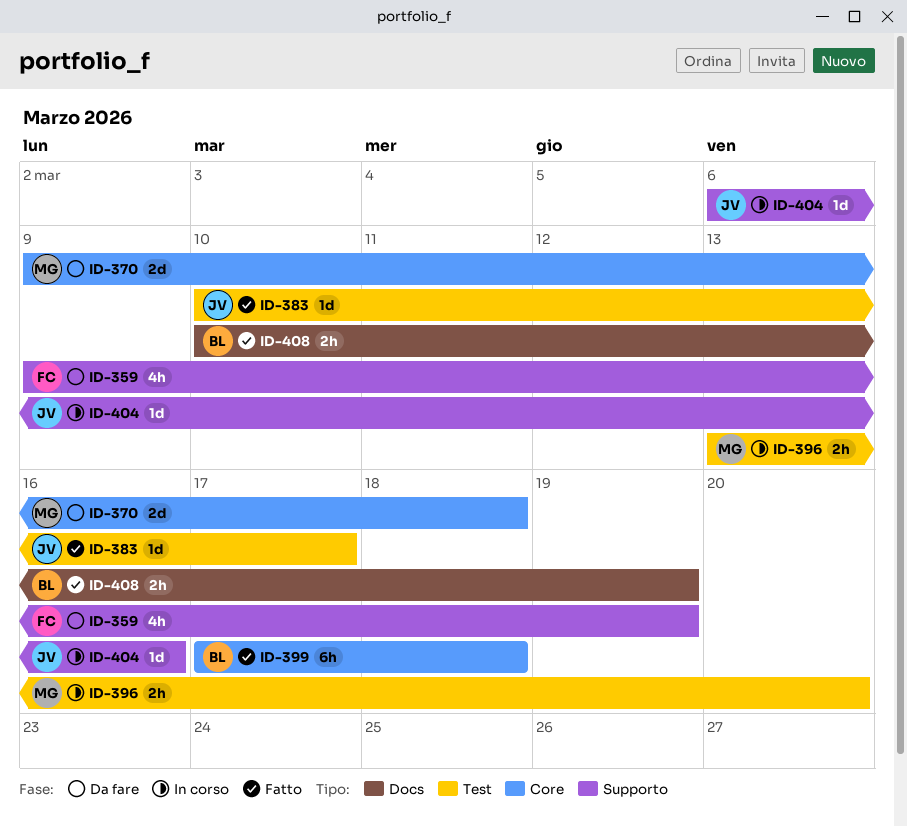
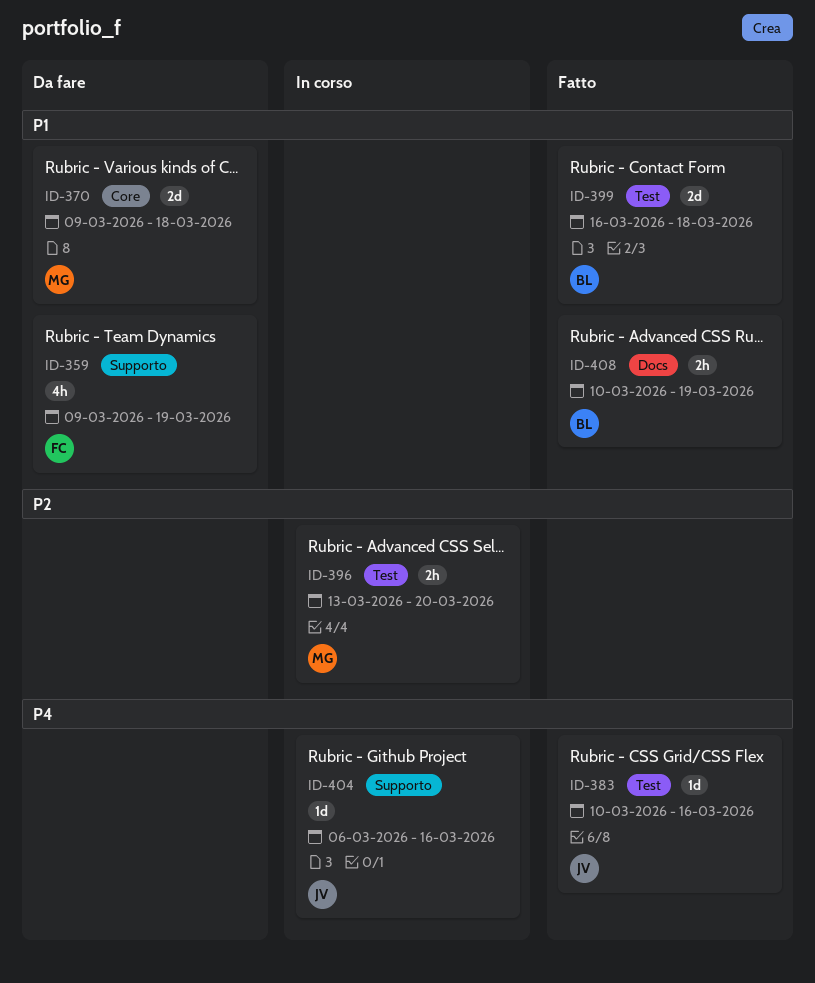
ID-383, due: Mar 17 -> Mar 16
ID-399, label: Core -> Test
ID-399, estimate: 6h -> 2d
ID-399, start: Mar 17 -> Mar 16

